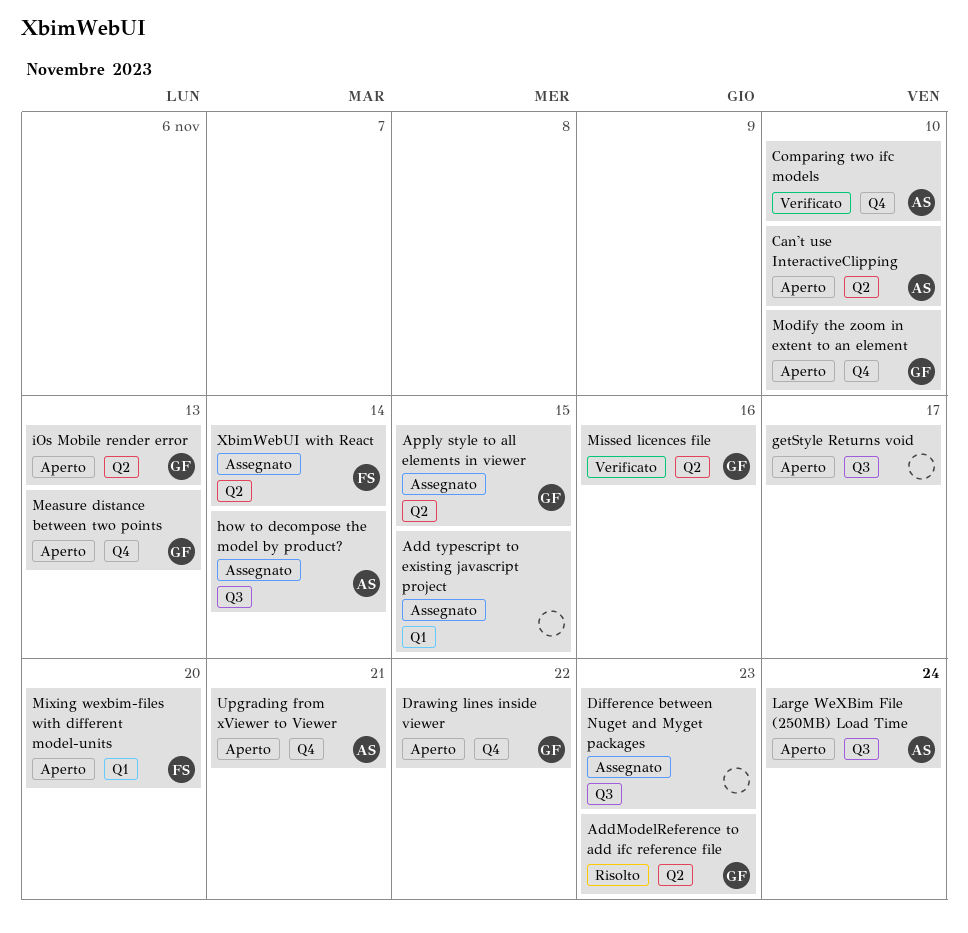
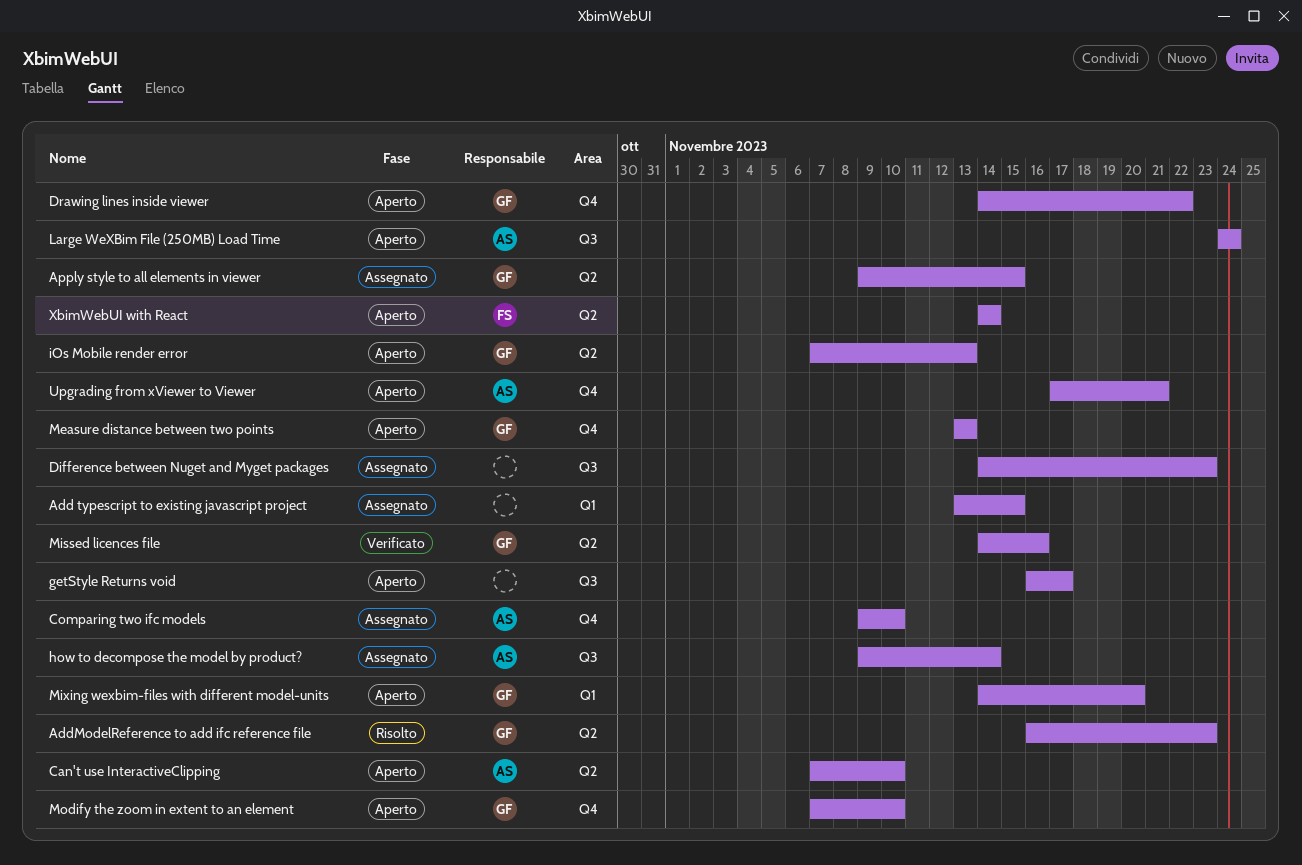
Comparing two ifc models, status: Verificato -> Assegnato
Mixing wexbim-files with different model-units, owner: FS -> GF
XbimWebUI with React, status: Assegnato -> Aperto

